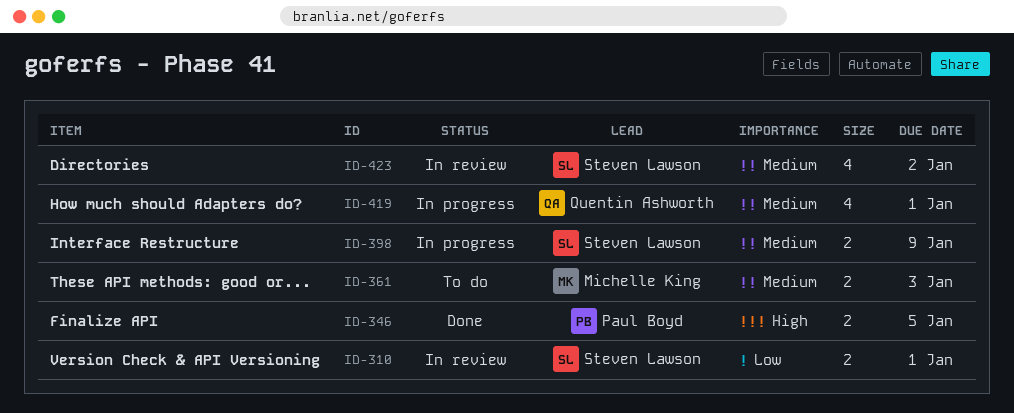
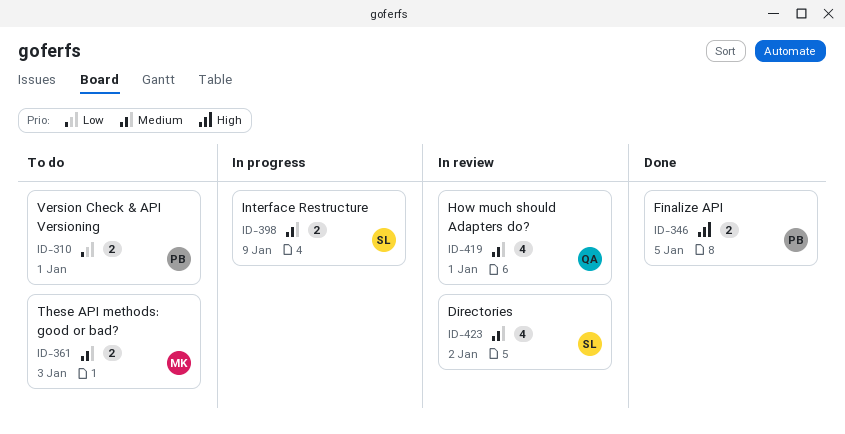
ID-310, status: In review -> To do
ID-310, owner: Steven Lawson -> Paul Boyd
ID-419, status: In progress -> In review

